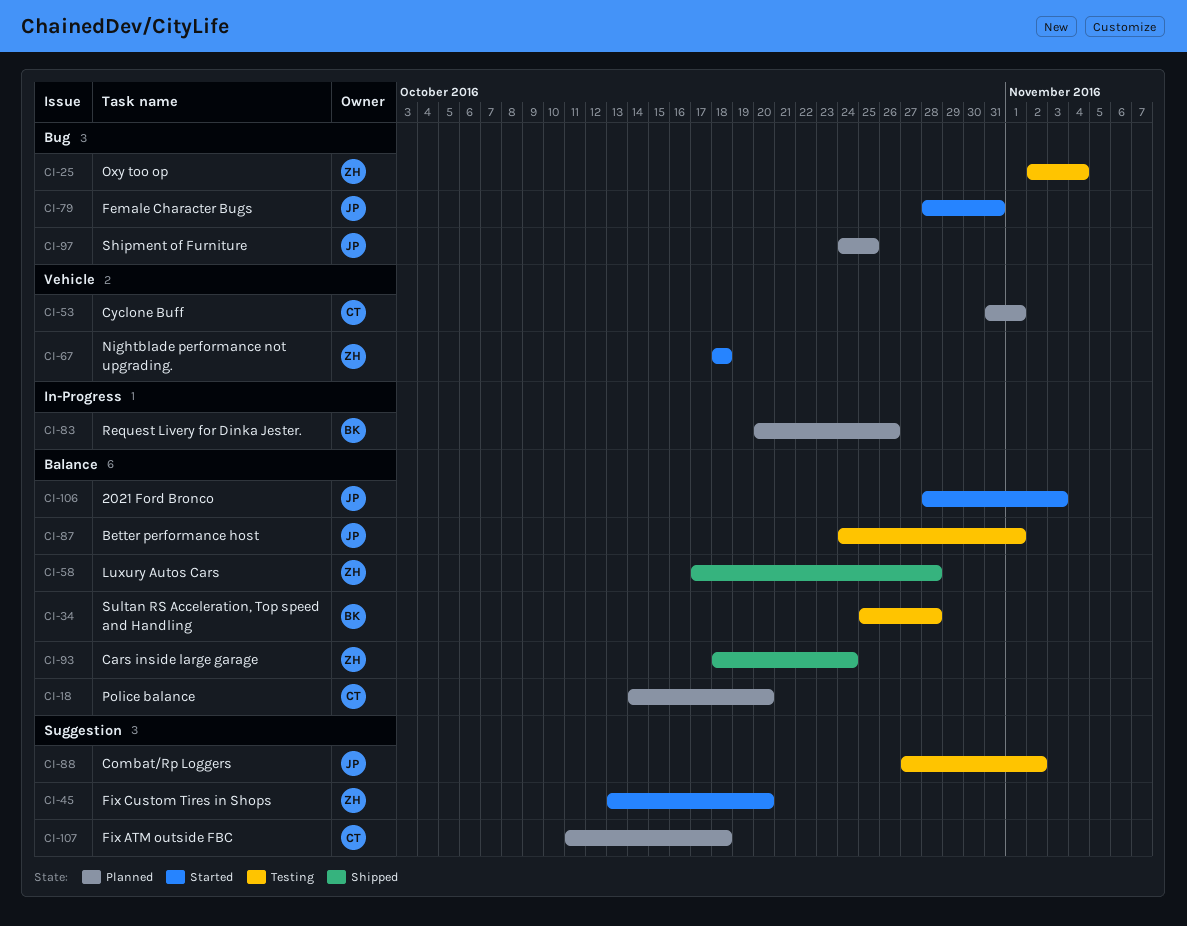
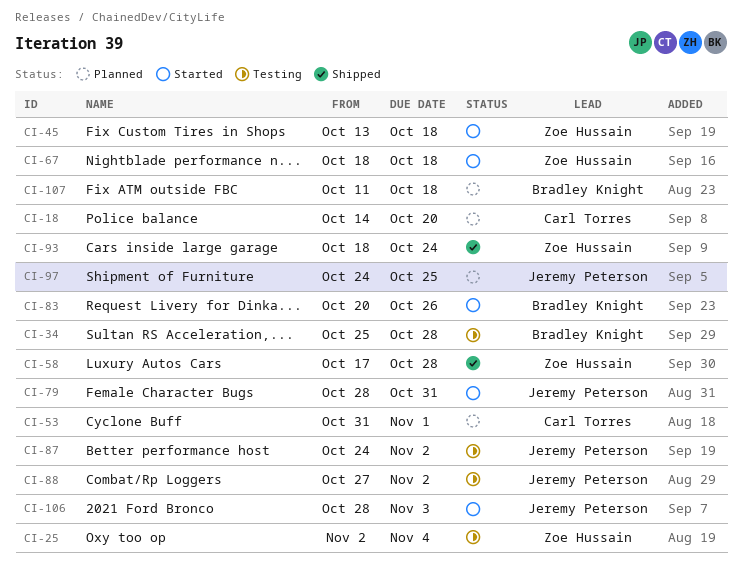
CI-45, due: Oct 20 -> Oct 18
CI-83, status: Planned -> Started
CI-87, due: Nov 1 -> Nov 2
CI-107, owner: Carl Torres -> Bradley Knight

